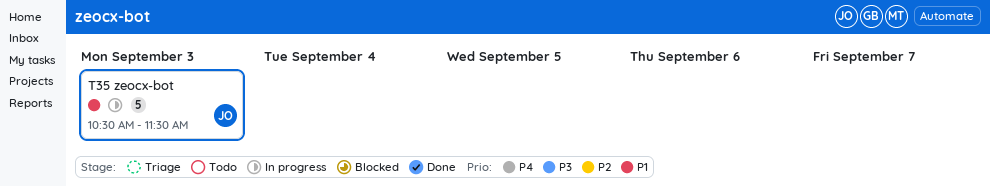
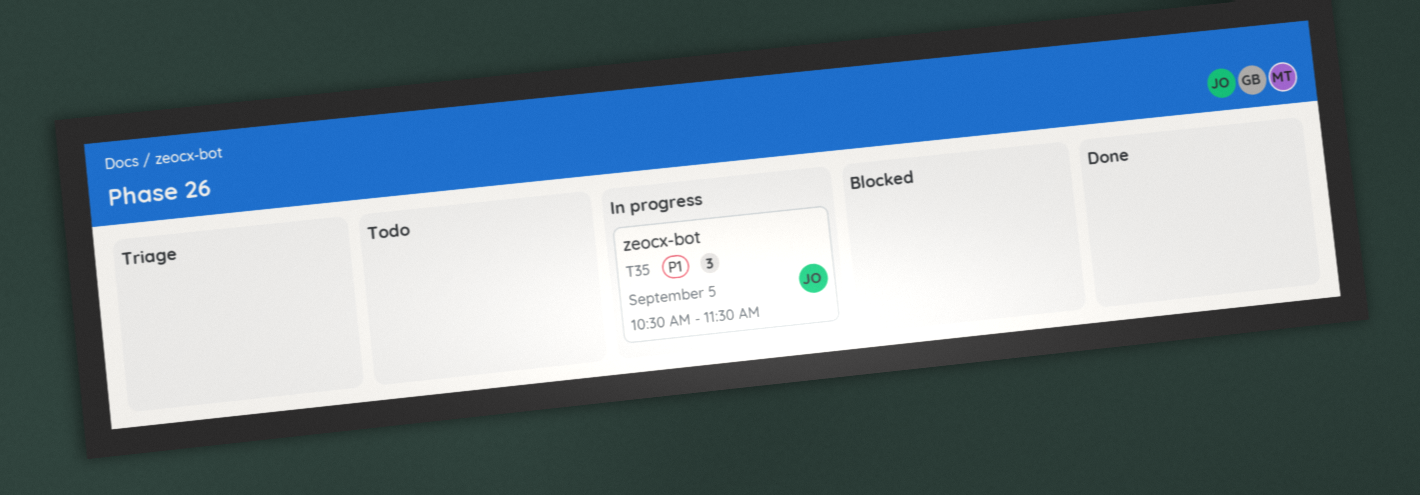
T35, estimate: 5 -> 3
T35, day: Sep 3 -> Sep 5

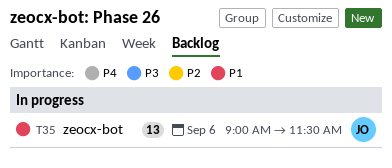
T35, estimate: 3 -> 13
T35, day: Sep 5 -> Sep 6
T35, begins: 10:30 -> 09:00

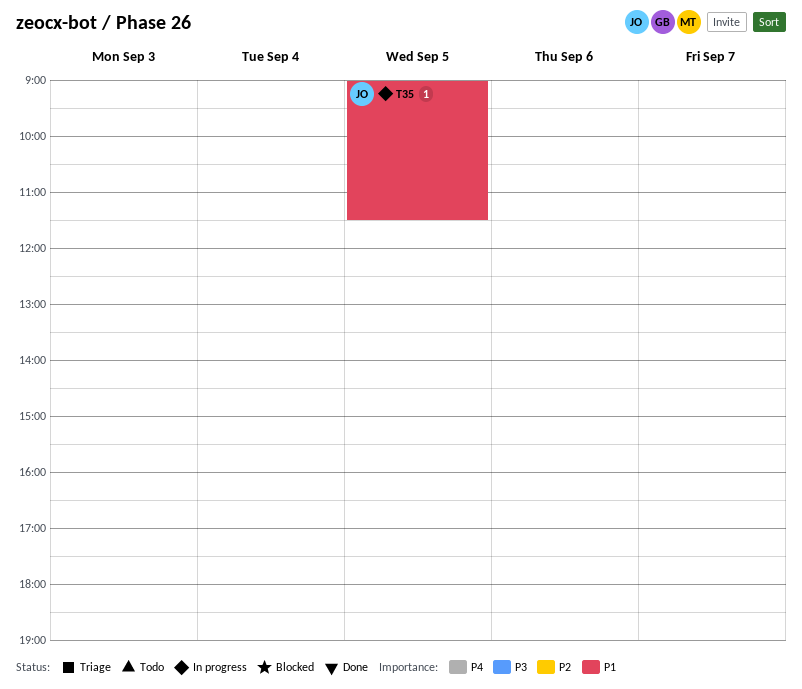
T35, estimate: 13 -> 1
T35, day: Sep 6 -> Sep 5

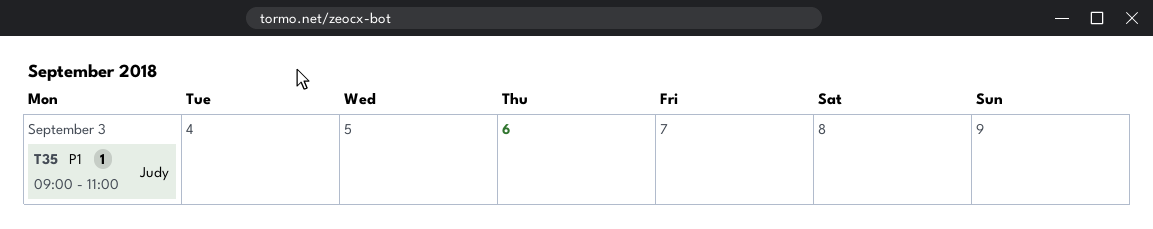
T35, day: Sep 5 -> Sep 3
T35, ends: 11:30 -> 11:00

